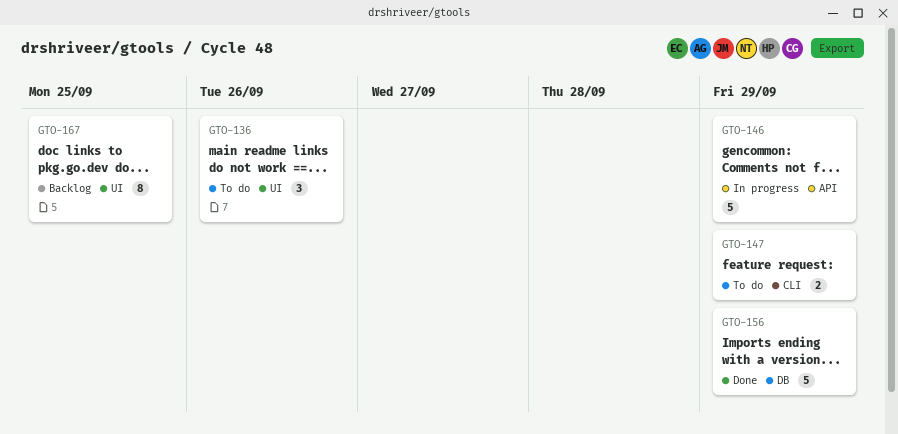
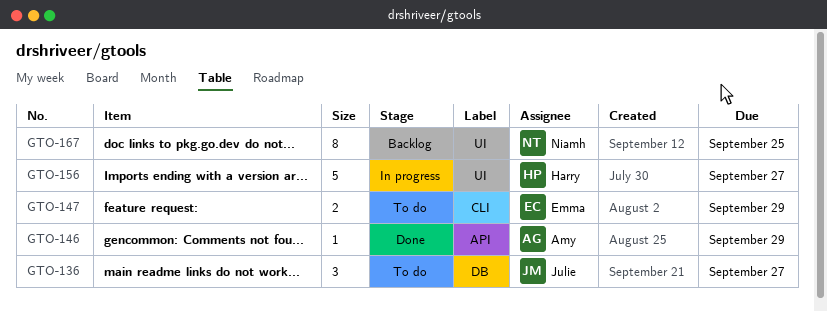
GTO-136, label: UI -> DB
GTO-136, due: Sep 26 -> Sep 27
GTO-146, status: In progress -> Done
GTO-146, estimate: 5 -> 1
GTO-156, status: Done -> In progress
GTO-156, label: DB -> UI
GTO-156, due: Sep 29 -> Sep 27

